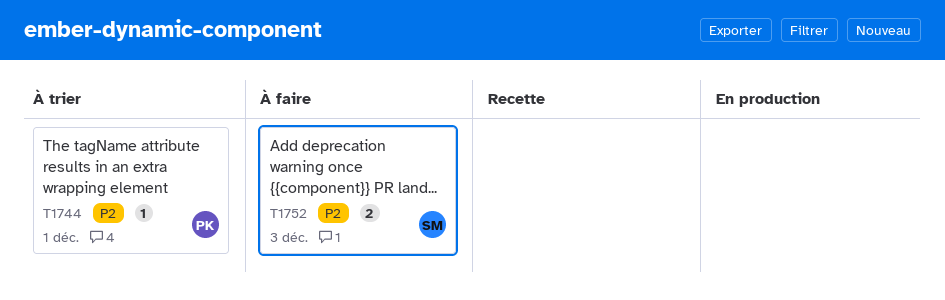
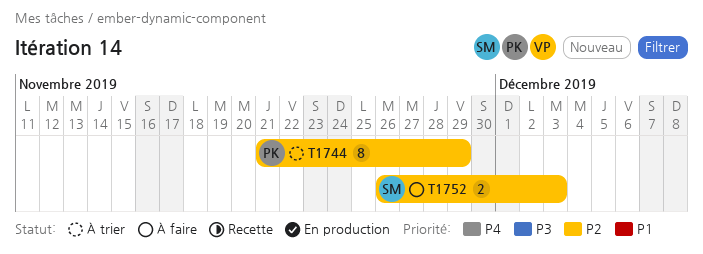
T1744, estimate: 1 -> 8
T1744, due: Dec 1 -> Nov 29

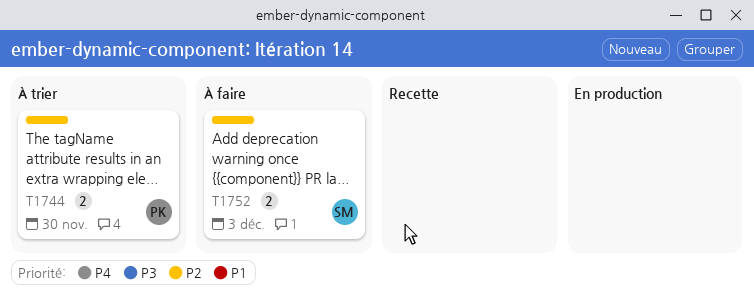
T1744, estimate: 8 -> 2
T1744, due: Nov 29 -> Nov 30

